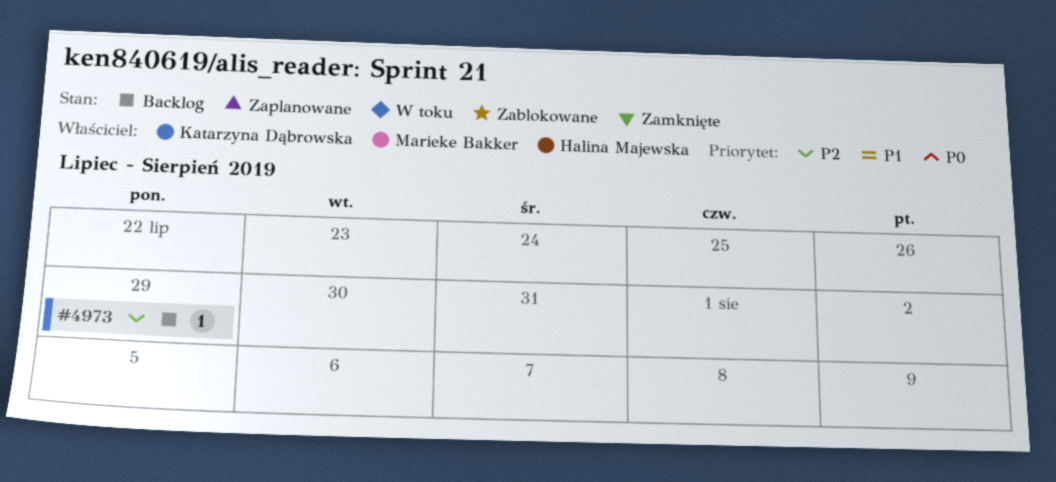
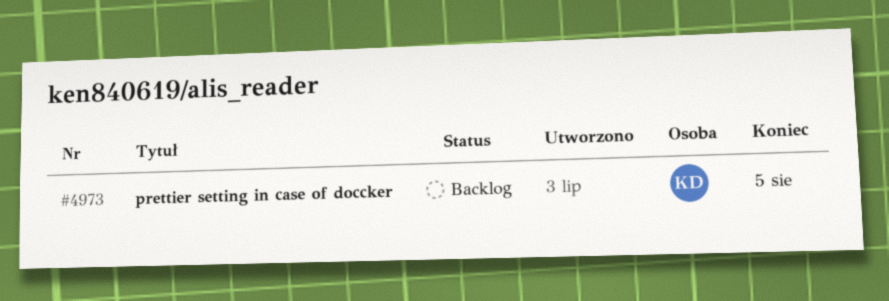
#4973, due: Jul 29 -> Aug 5

